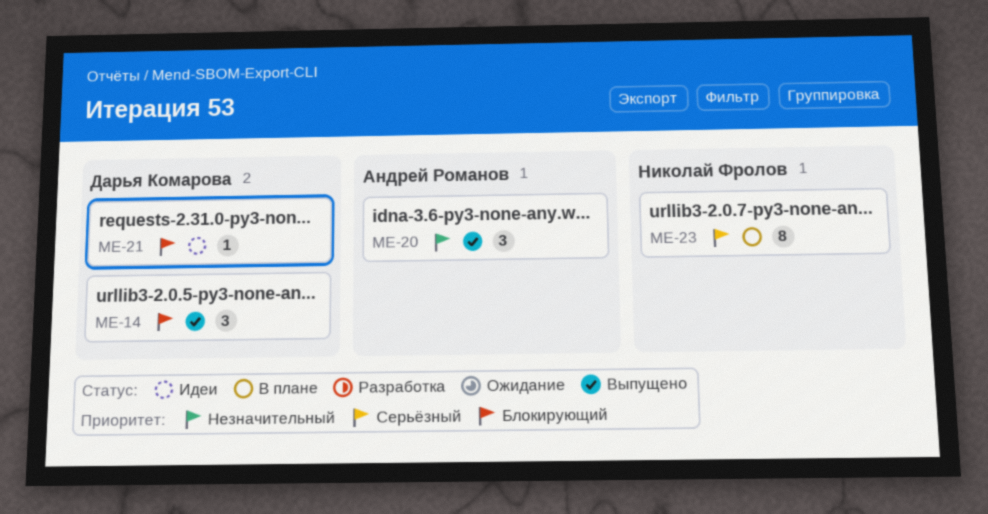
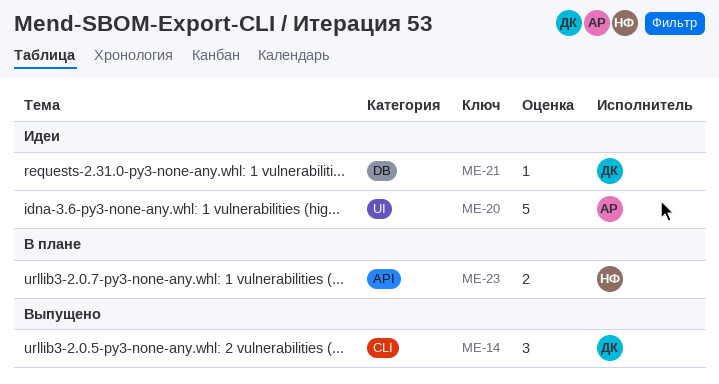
ME-20, status: Выпущено -> Идеи
ME-20, estimate: 3 -> 5
ME-23, estimate: 8 -> 2

